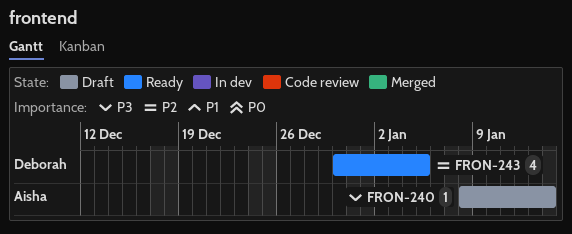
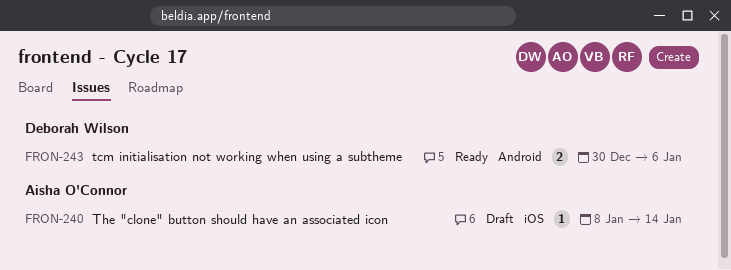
FRON-243, estimate: 4 -> 2
FRON-243, due: Jan 5 -> Jan 6

